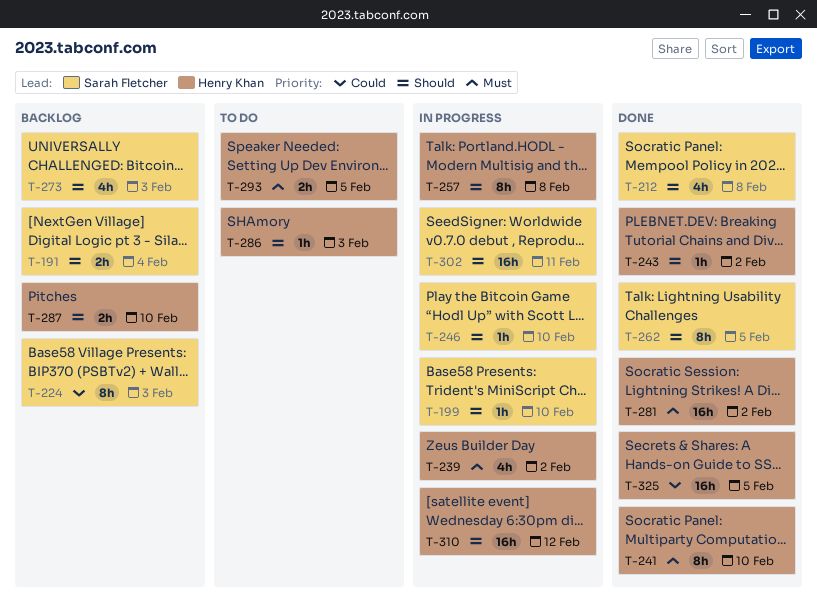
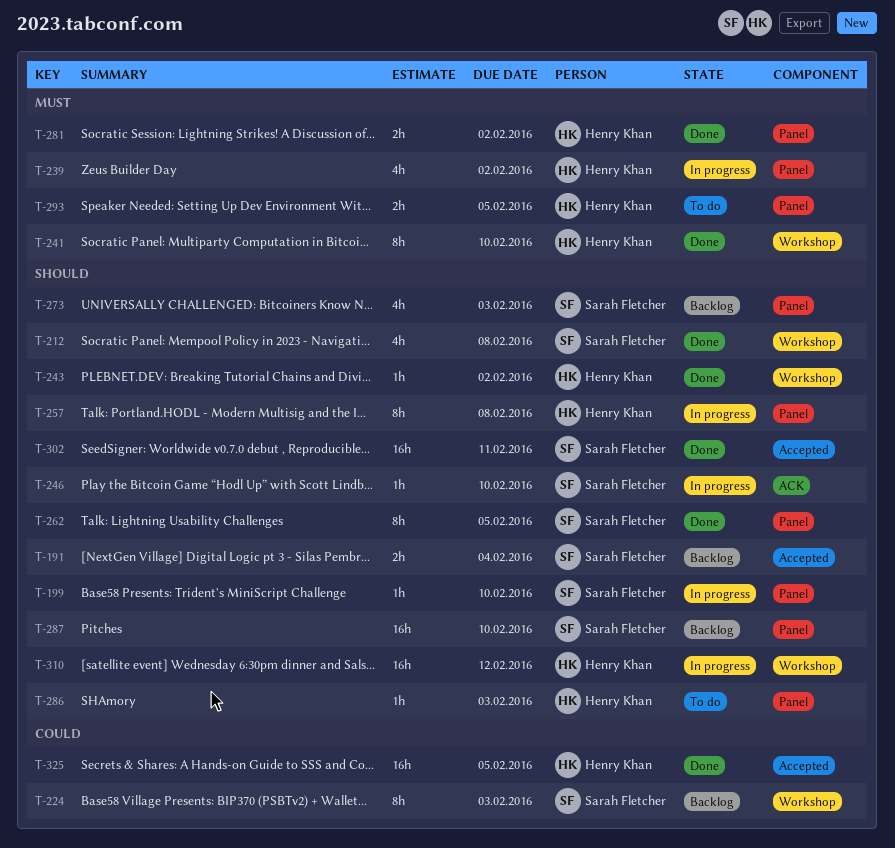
T-281, estimate: 16h -> 2h
T-287, owner: Henry Khan -> Sarah Fletcher
T-287, estimate: 2h -> 16h
T-302, status: In progress -> Done

